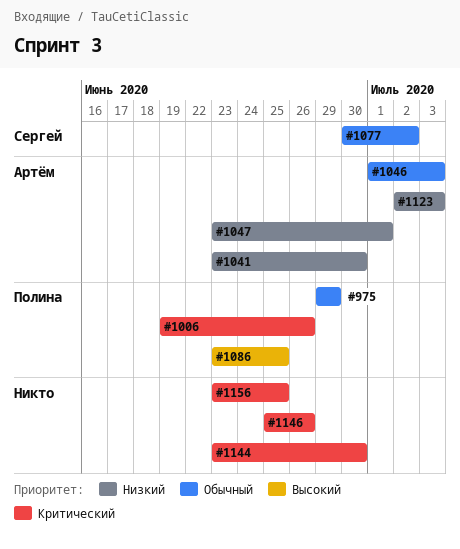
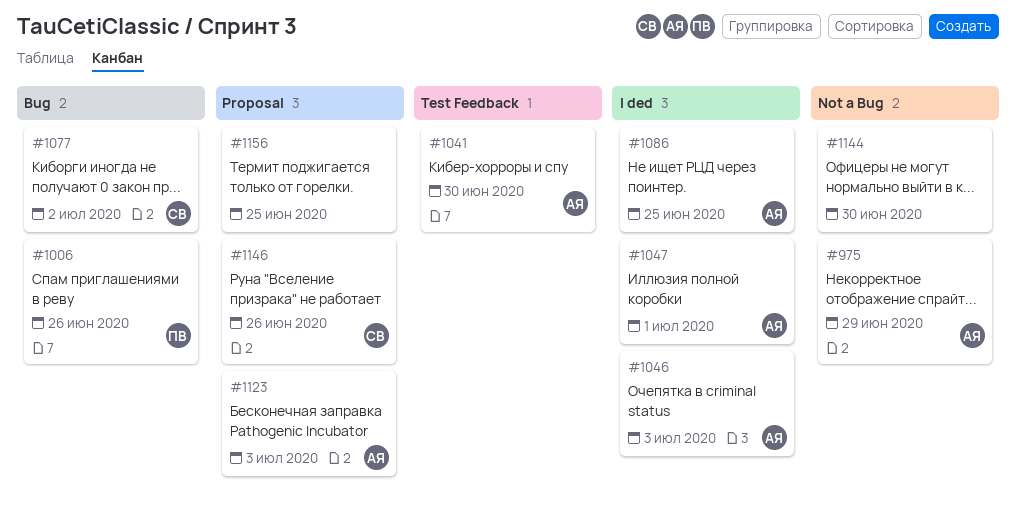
#975, owner: Полина -> Артём
#1086, owner: Полина -> Артём
#1146, owner: none -> Сергей

